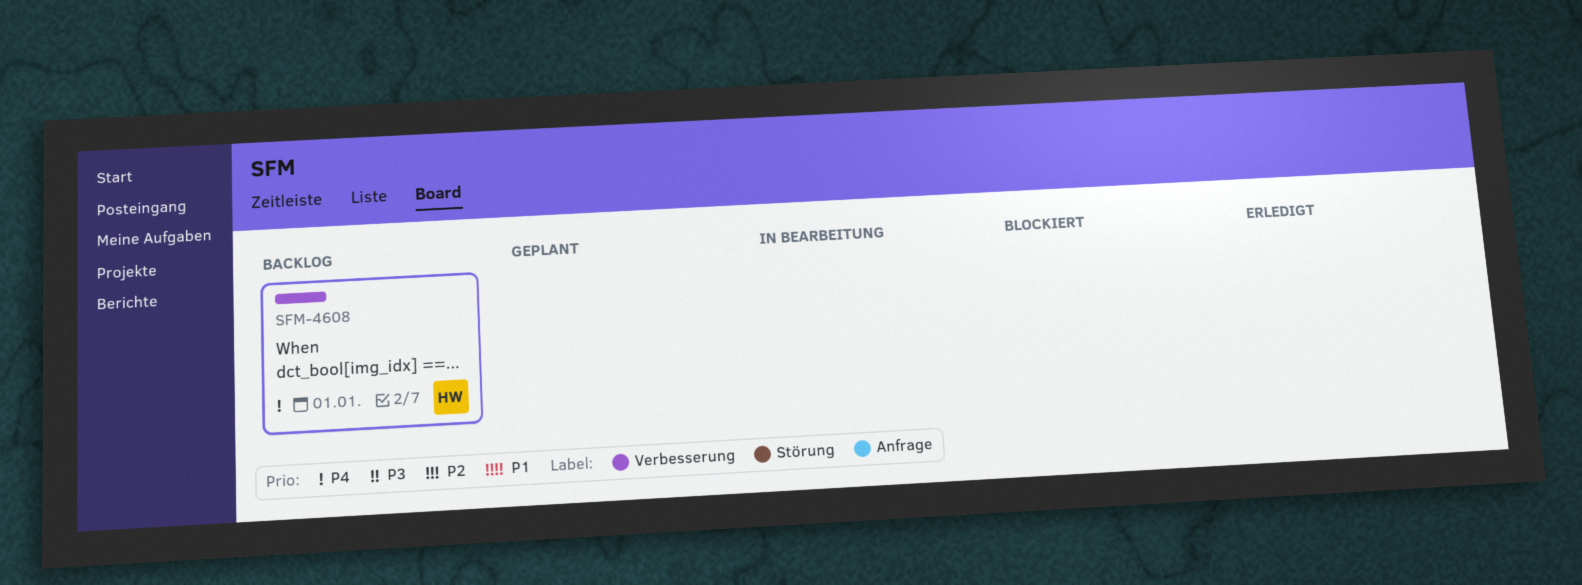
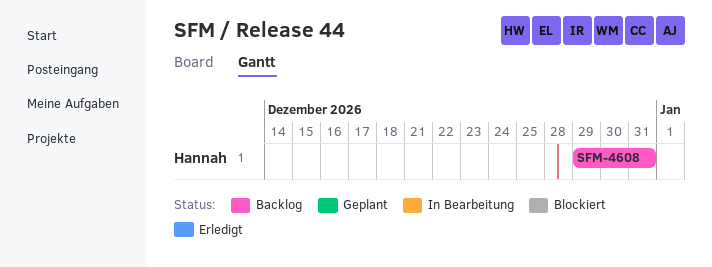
SFM-4608, due: Jan 1 -> Dec 31

